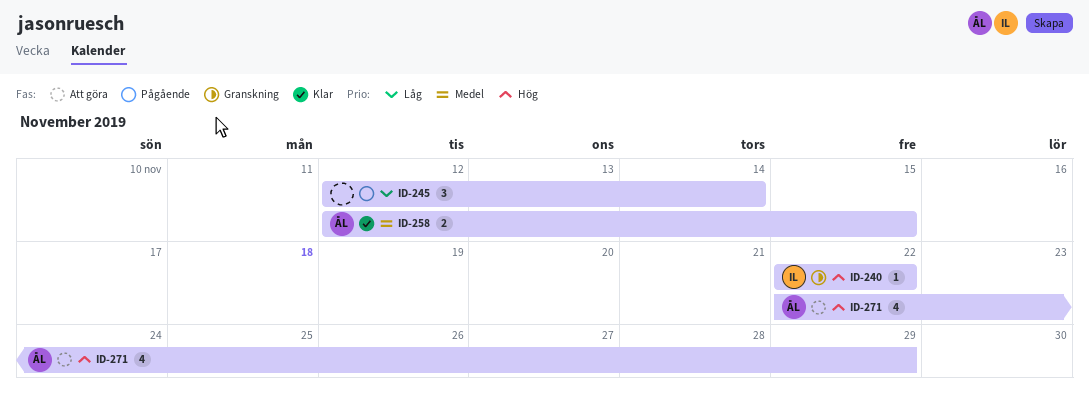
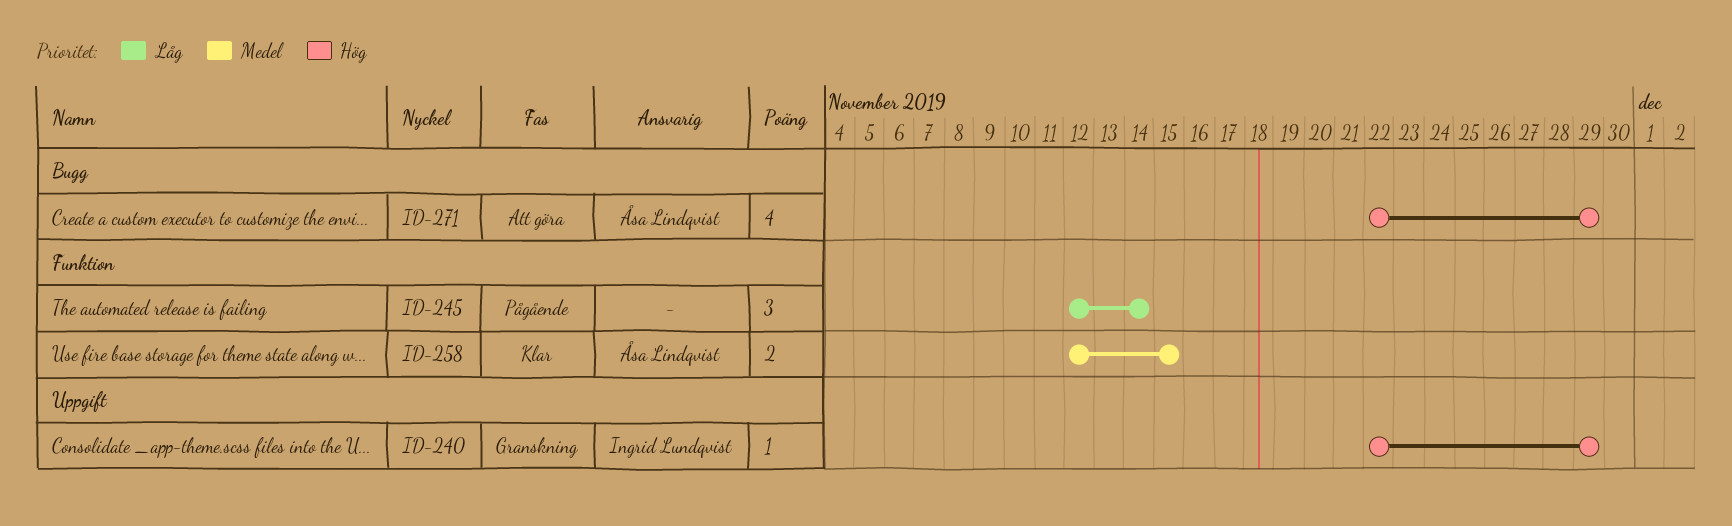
ID-240, due: Nov 22 -> Nov 29

